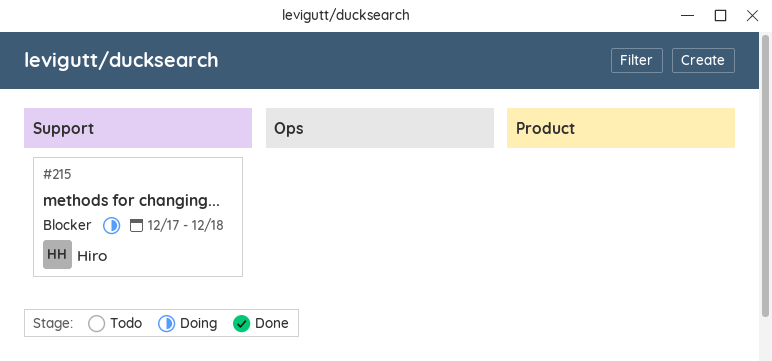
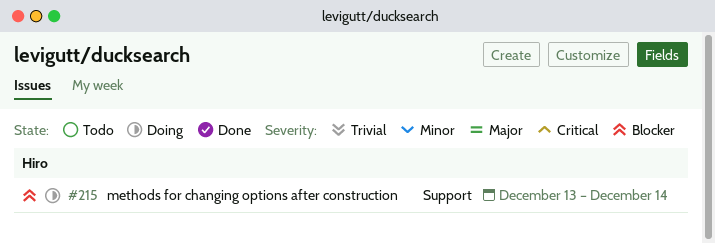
#215, start: Dec 17 -> Dec 13
#215, due: Dec 18 -> Dec 14

